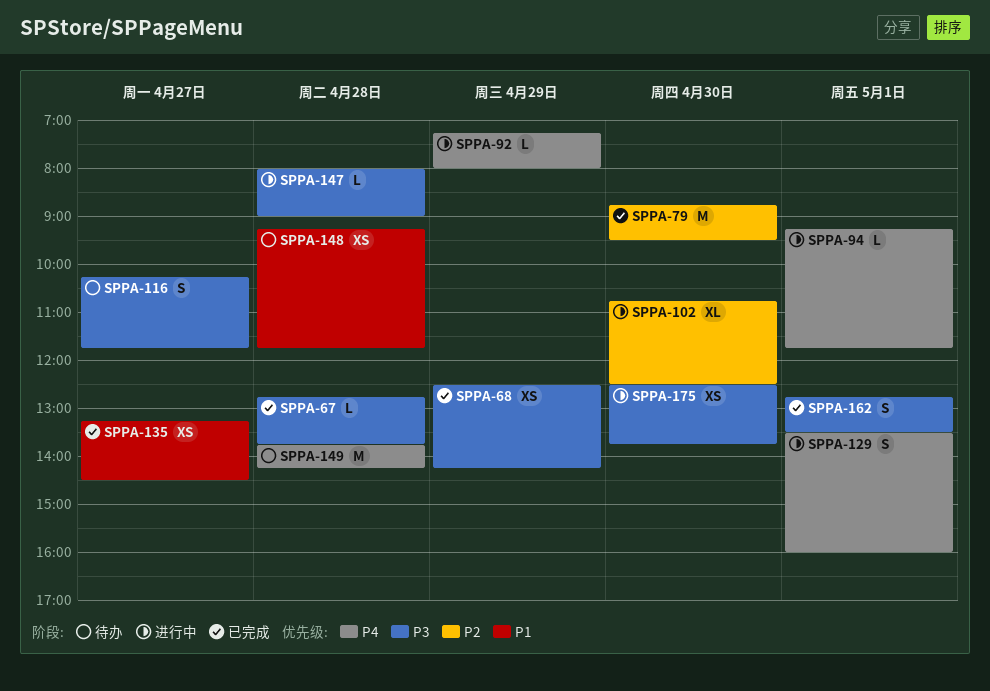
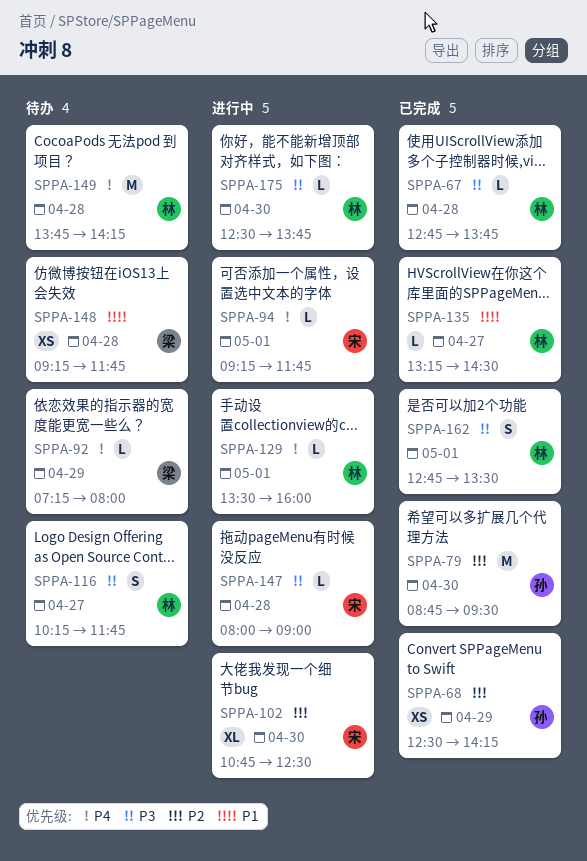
SPPA-68, priority: P3 -> P2
SPPA-92, status: 进行中 -> 待办
SPPA-129, estimate: S -> L
SPPA-135, estimate: XS -> L
SPPA-175, estimate: XS -> L

